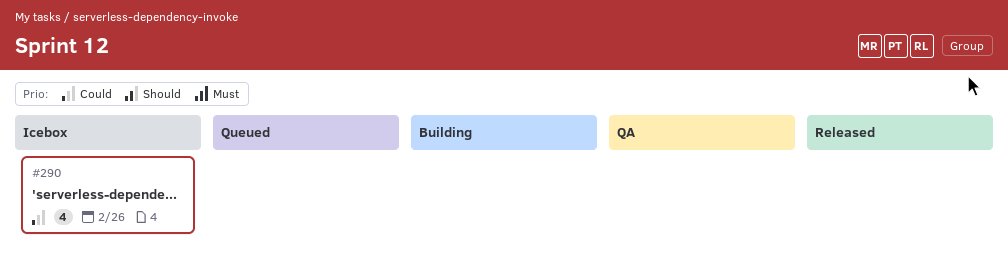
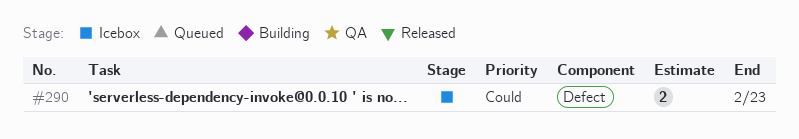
#290, estimate: 4 -> 2
#290, due: Feb 26 -> Feb 23

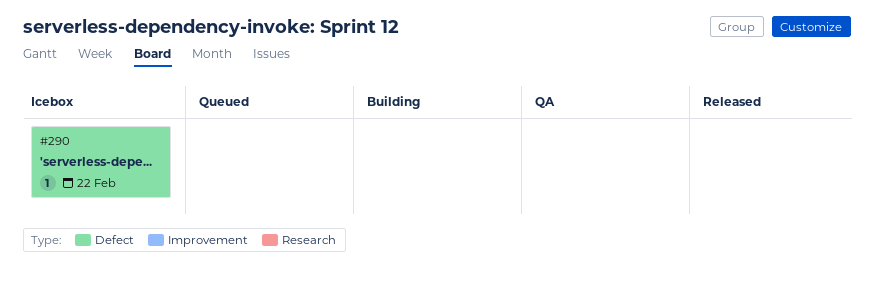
#290, estimate: 2 -> 1
#290, due: Feb 23 -> Feb 22

